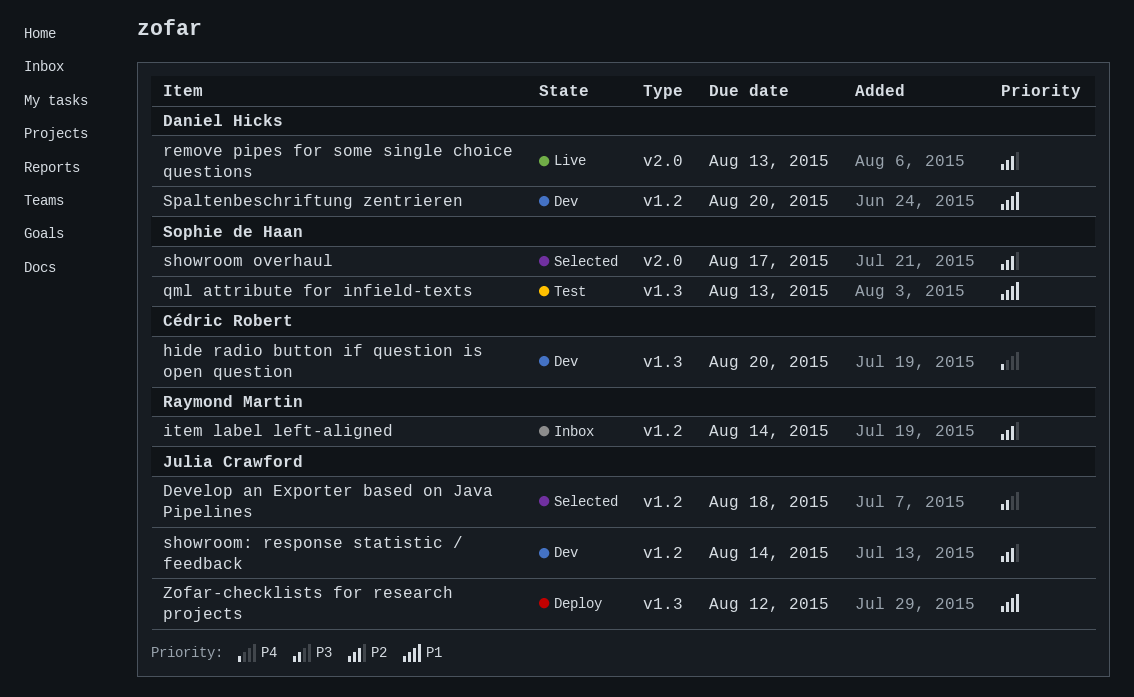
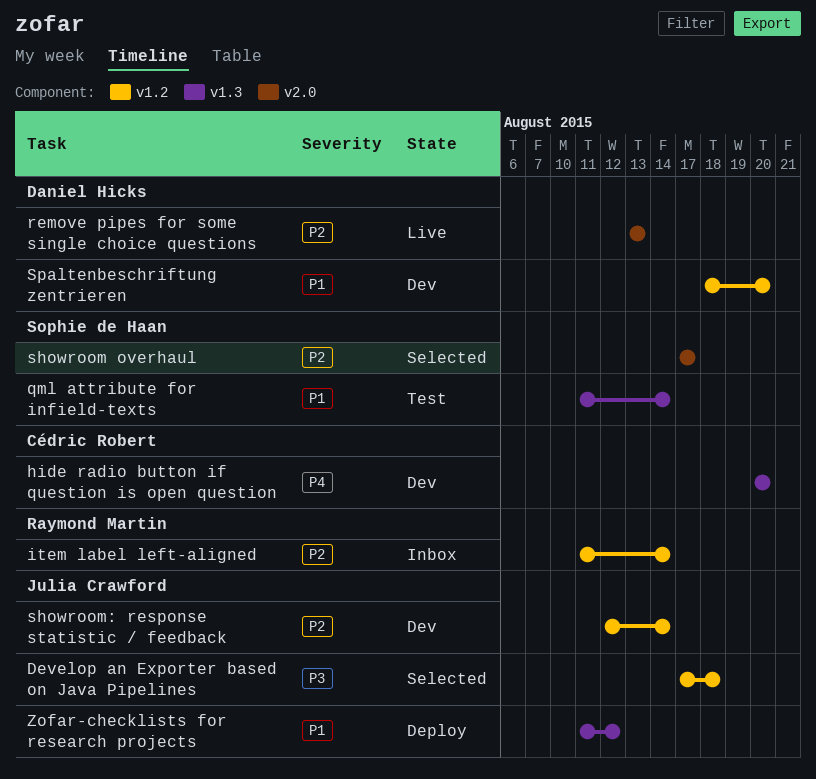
qml attribute for infield-texts, due: Aug 13 -> Aug 14

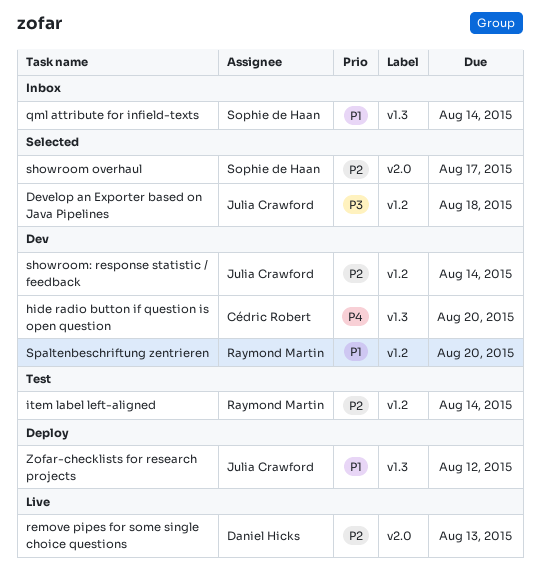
item label left-aligned, status: Inbox -> Test
qml attribute for infield-texts, status: Test -> Inbox
Spaltenbeschriftung zentrieren, owner: Daniel Hicks -> Raymond Martin

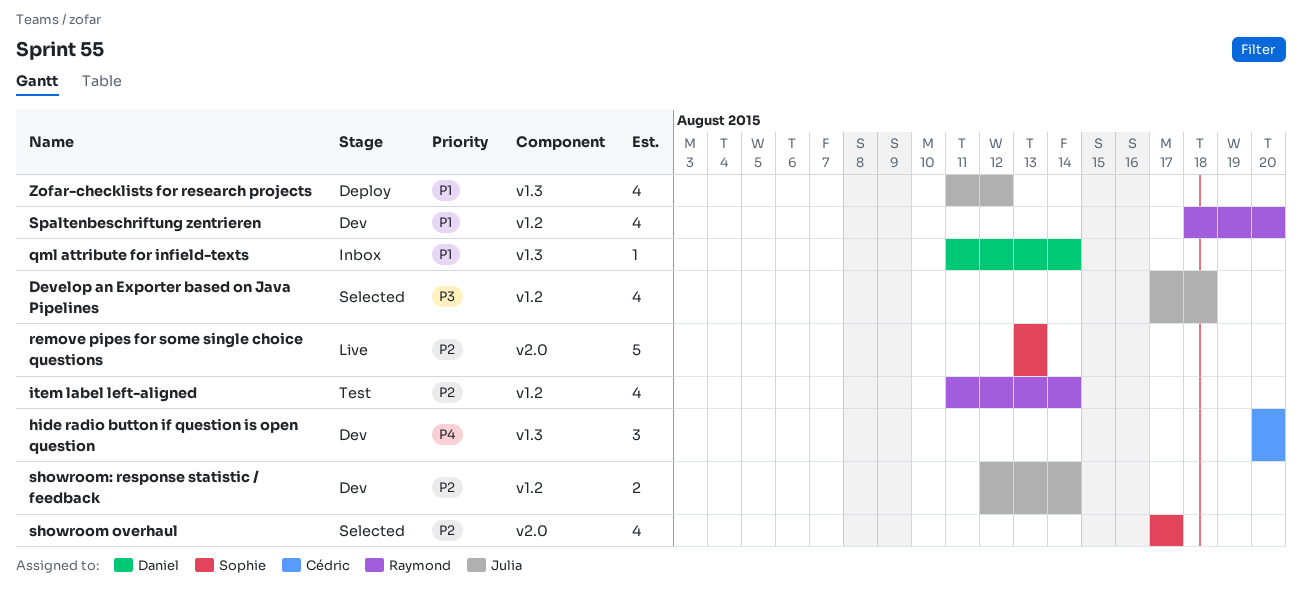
qml attribute for infield-texts, owner: Sophie de Haan -> Daniel Hicks
remove pipes for some single choice questions, owner: Daniel Hicks -> Sophie de Haan

